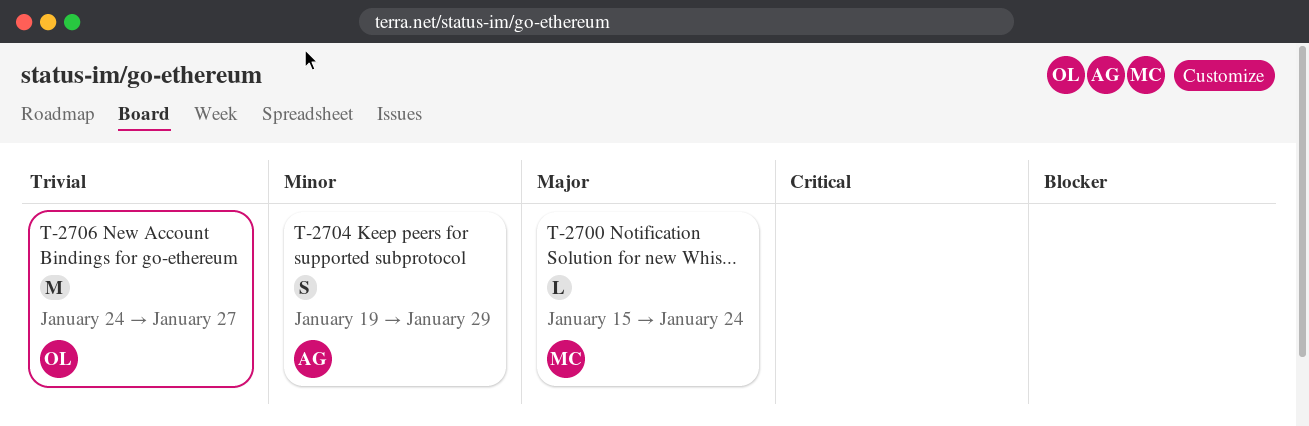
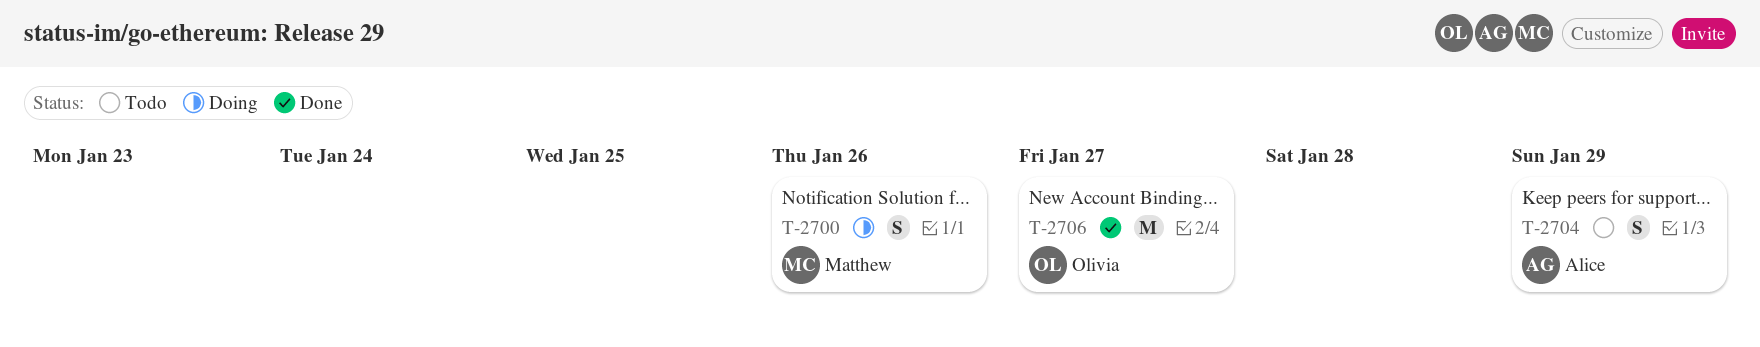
T-2700, estimate: L -> S
T-2700, due: Jan 24 -> Jan 26

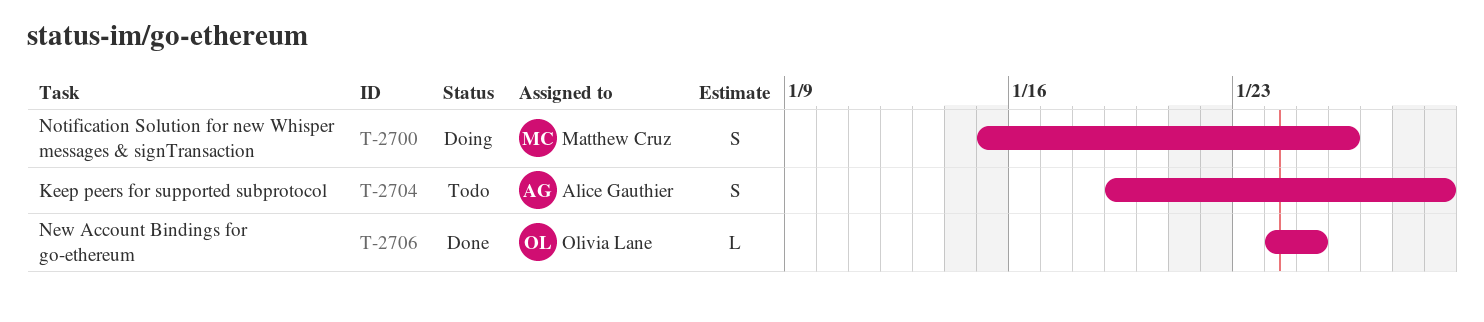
T-2706, estimate: M -> L
T-2706, due: Jan 27 -> Jan 25

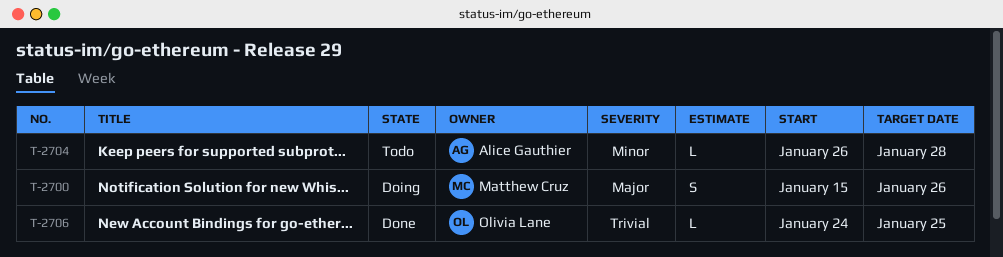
T-2704, estimate: S -> L
T-2704, start: Jan 19 -> Jan 26
T-2704, due: Jan 29 -> Jan 28

